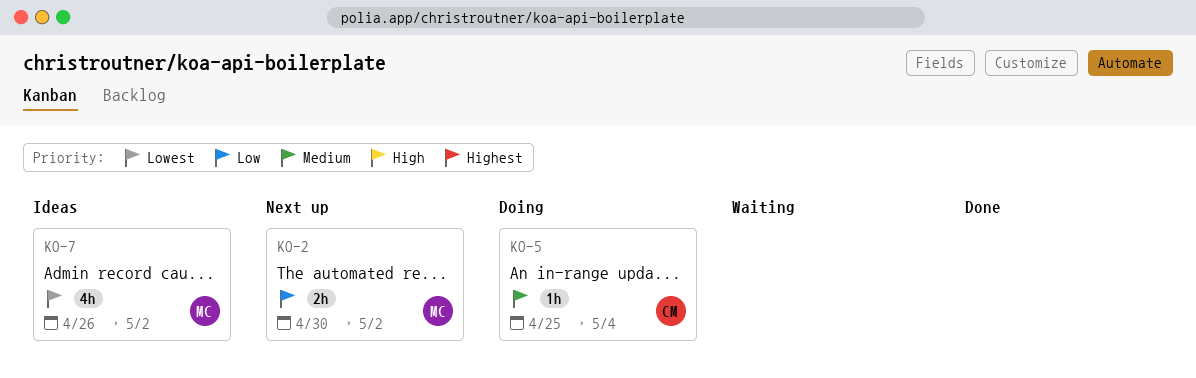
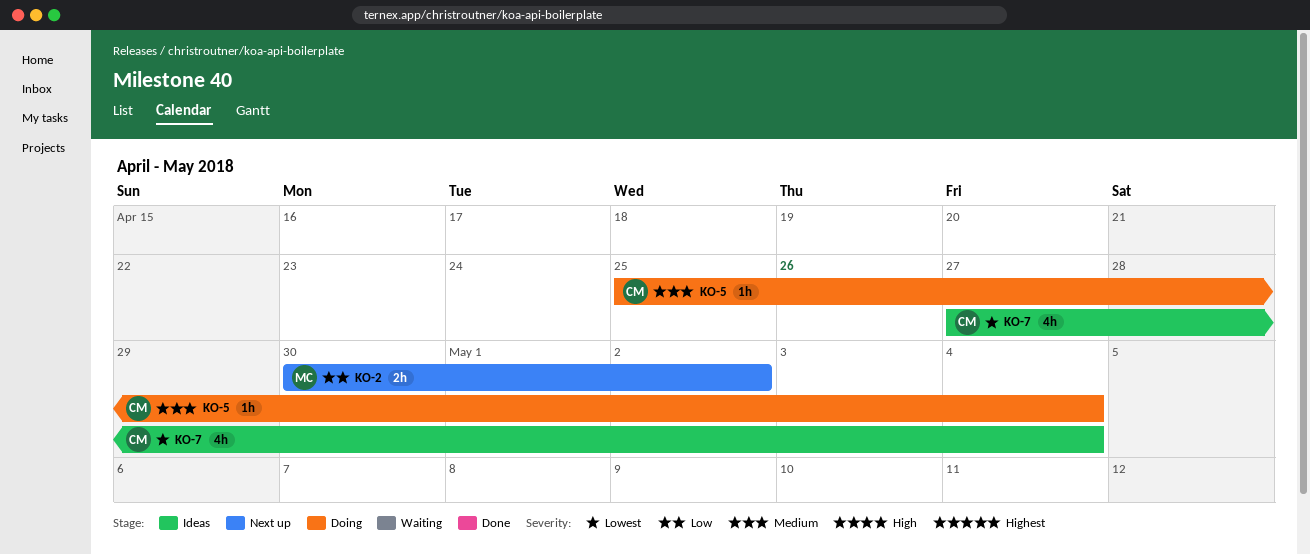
KO-7, owner: MC -> CM
KO-7, start: Apr 26 -> Apr 27
KO-7, due: May 2 -> May 4

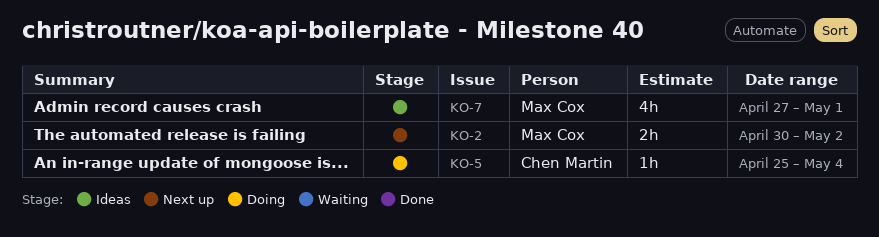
KO-7, owner: Chen Martin -> Max Cox
KO-7, due: May 4 -> May 1

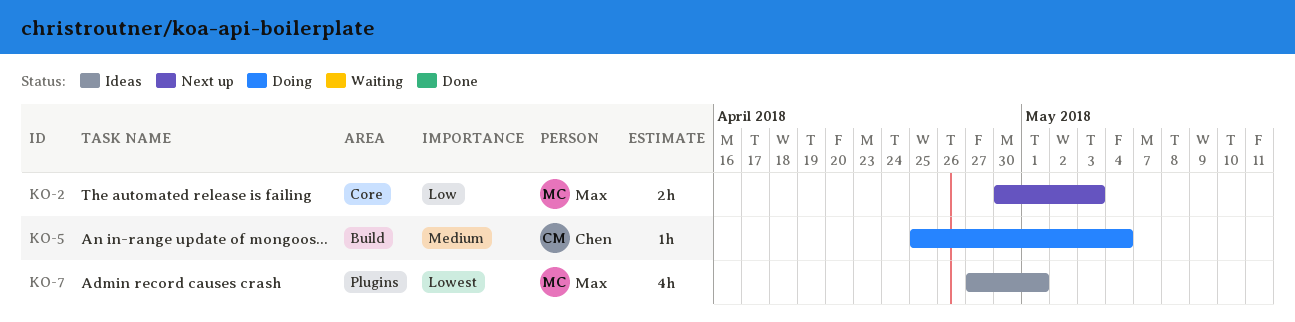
KO-2, due: May 2 -> May 3

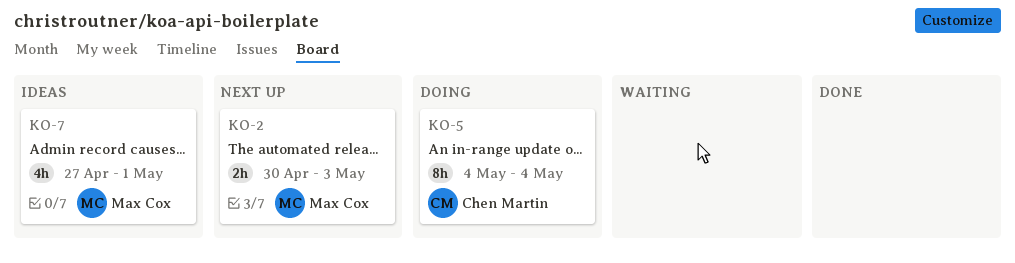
KO-5, estimate: 1h -> 8h
KO-5, start: Apr 25 -> May 4

